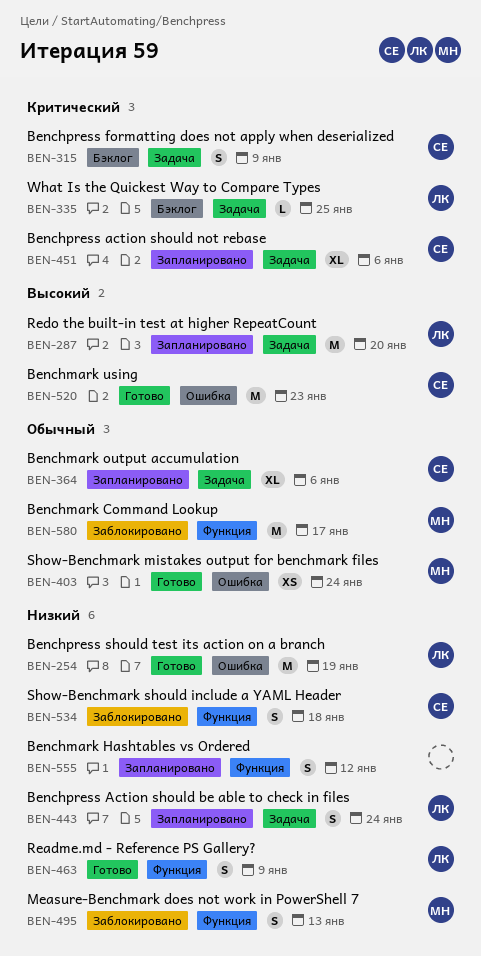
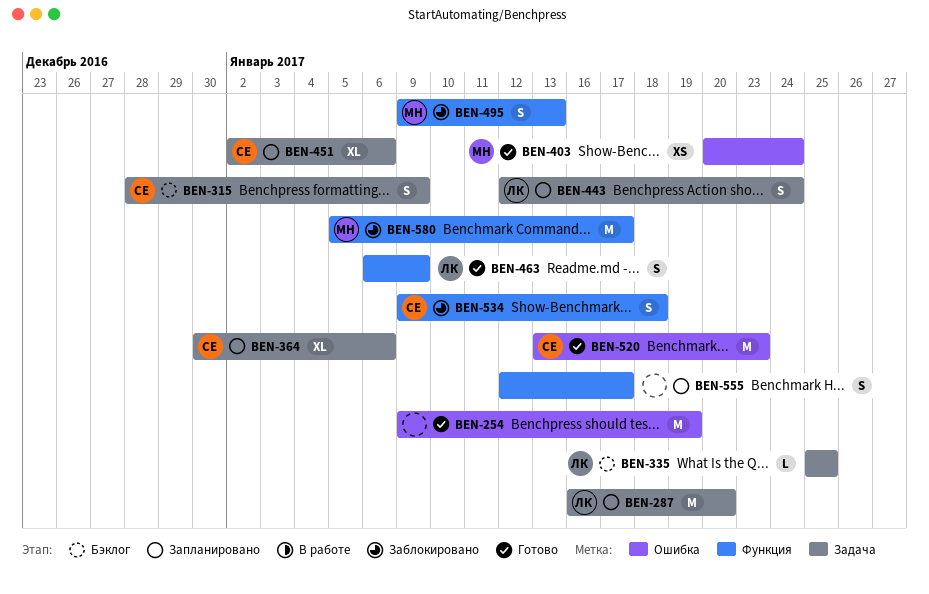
BEN-254, owner: ЛК -> none
BEN-555, due: Jan 12 -> Jan 17

